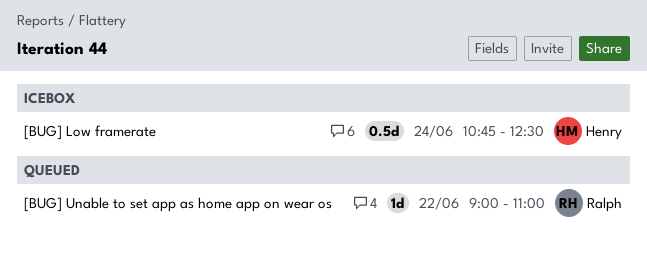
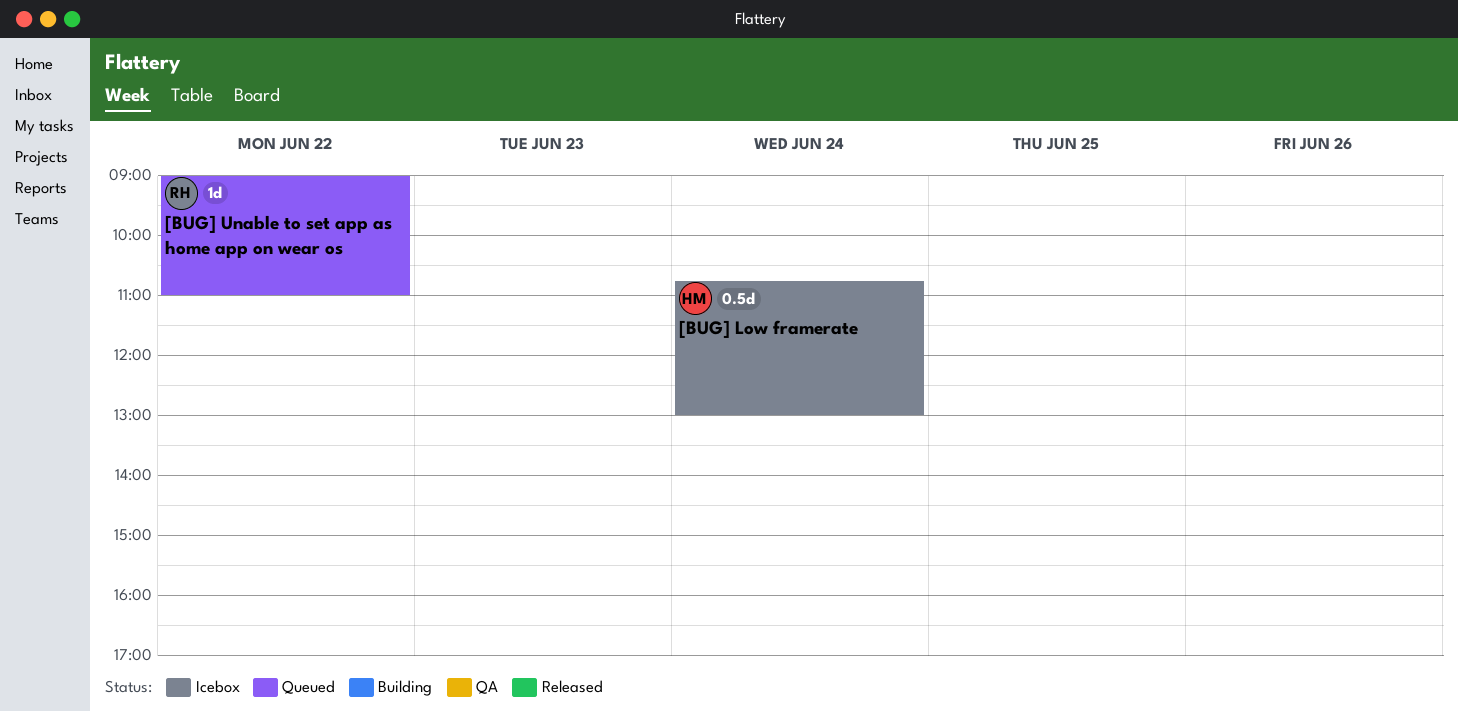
[BUG] Low framerate, ends: 12:30 -> 13:00

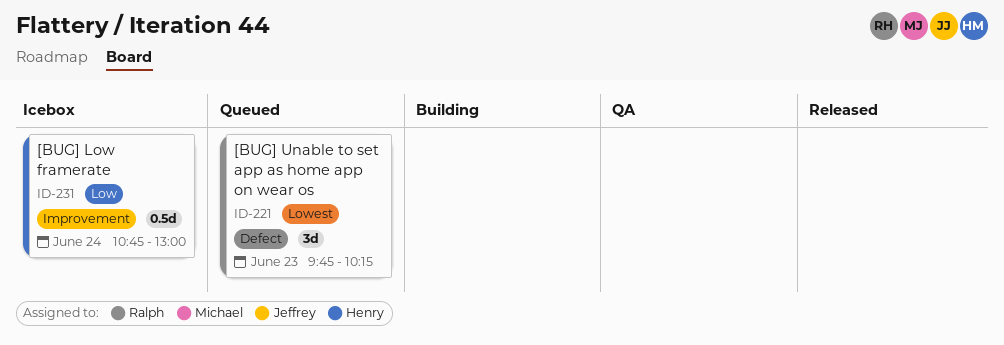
[BUG] Unable to set app as home app on wear os, estimate: 1d -> 3d
[BUG] Unable to set app as home app on wear os, day: Jun 22 -> Jun 23
[BUG] Unable to set app as home app on wear os, begins: 09:00 -> 09:45
[BUG] Unable to set app as home app on wear os, ends: 11:00 -> 10:15

